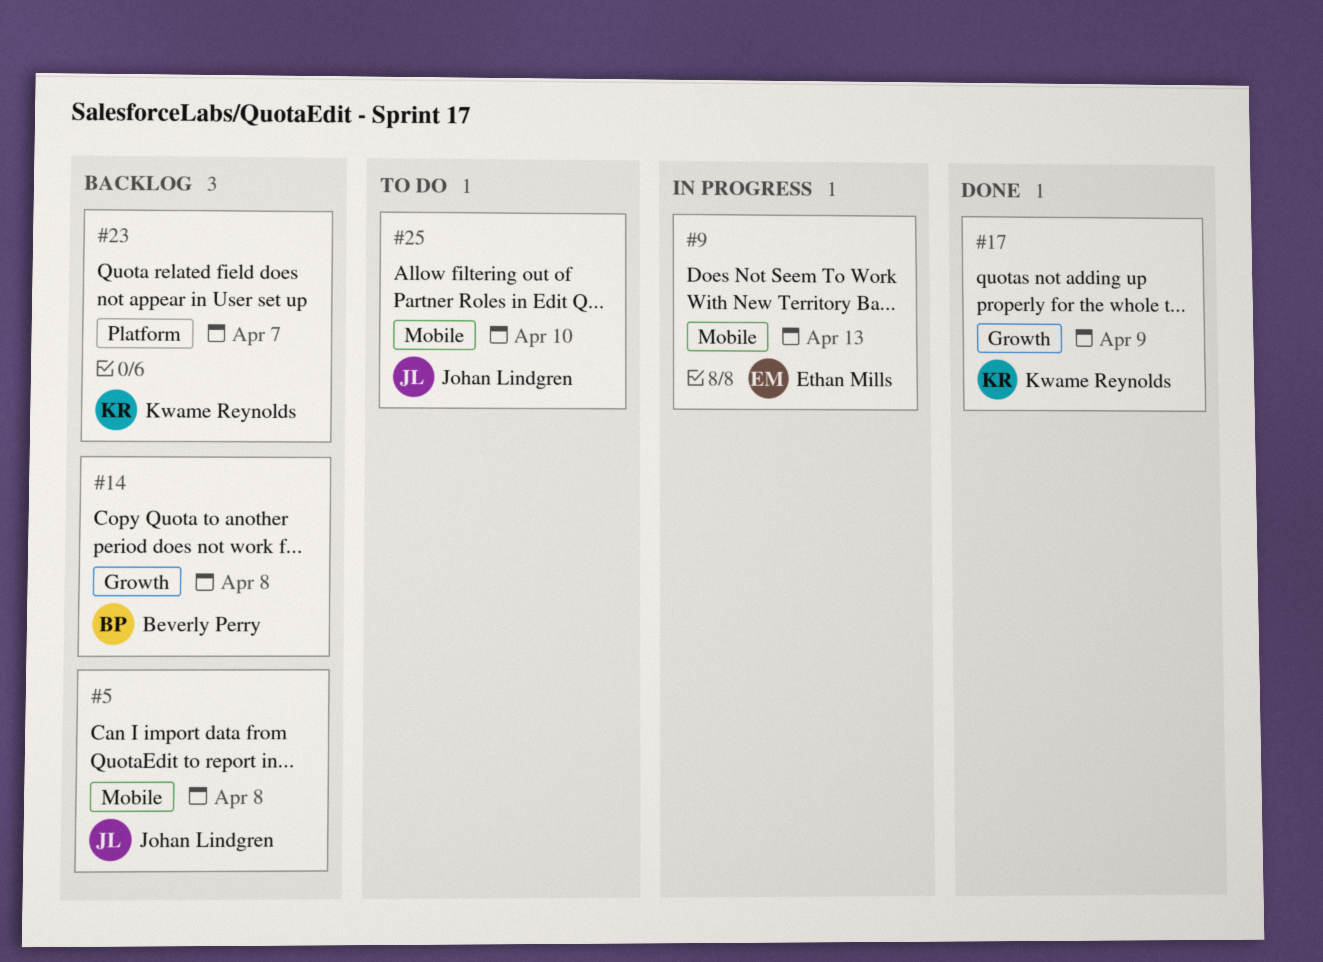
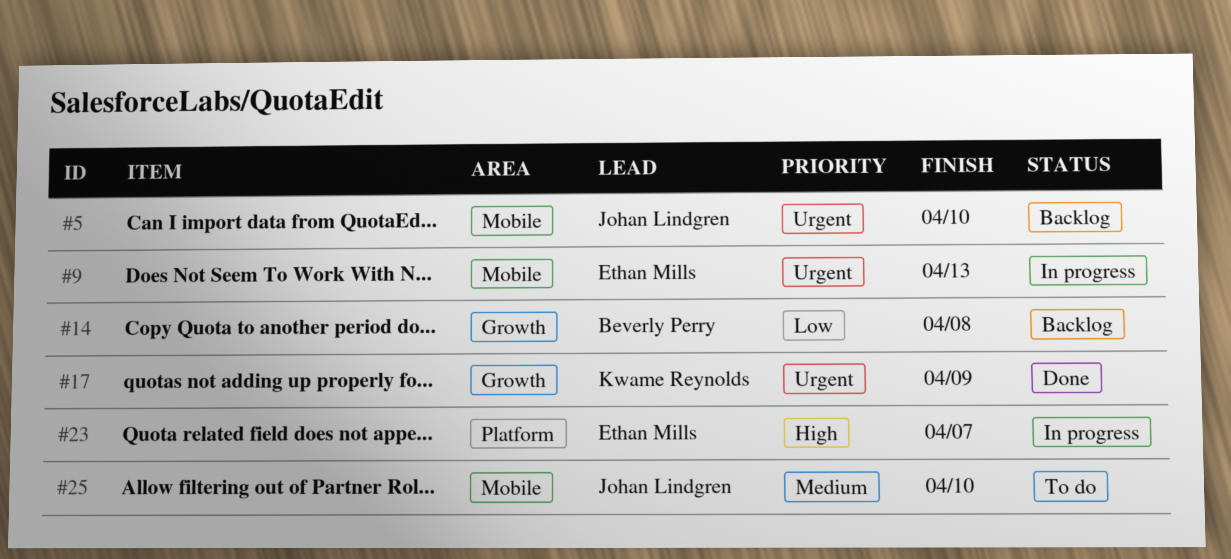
#5, due: Apr 8 -> Apr 10
#23, status: Backlog -> In progress
#23, owner: Kwame Reynolds -> Ethan Mills

